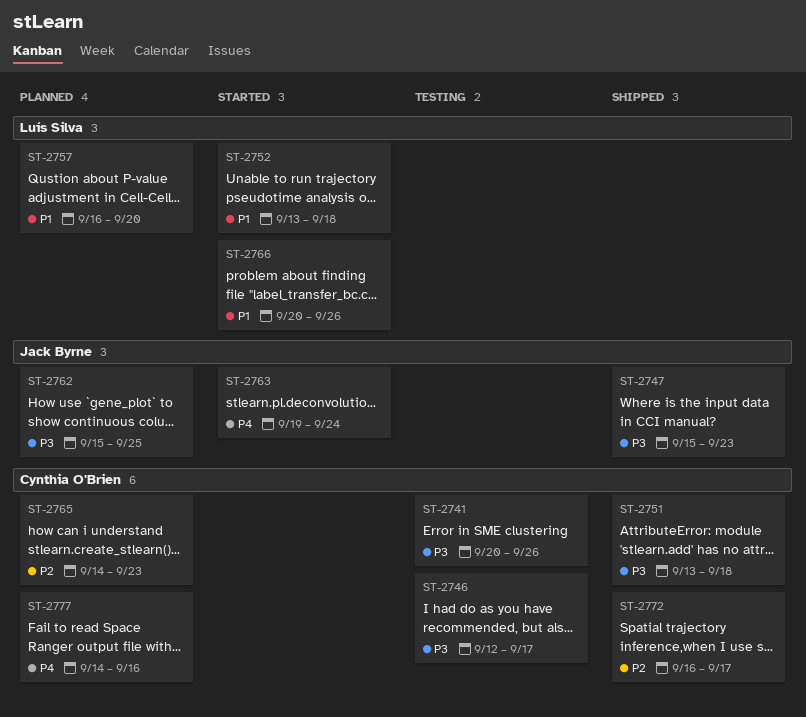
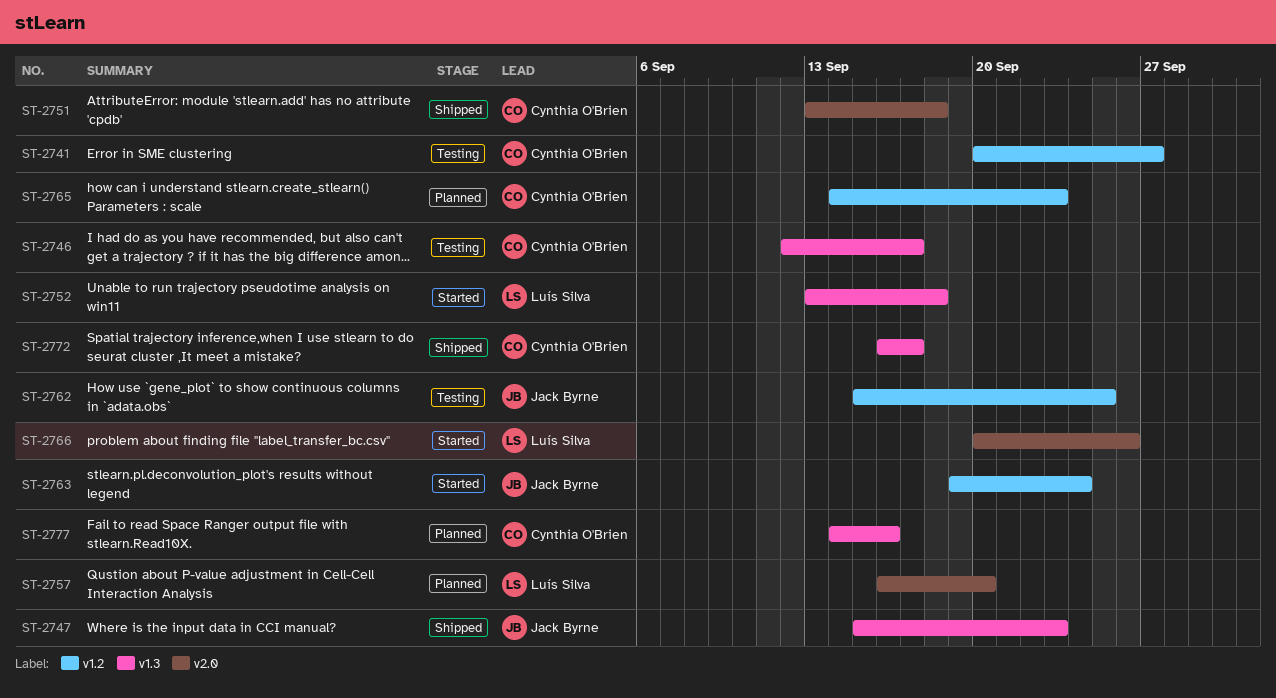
ST-2741, due: Sep 26 -> Sep 27
ST-2762, status: Planned -> Testing

